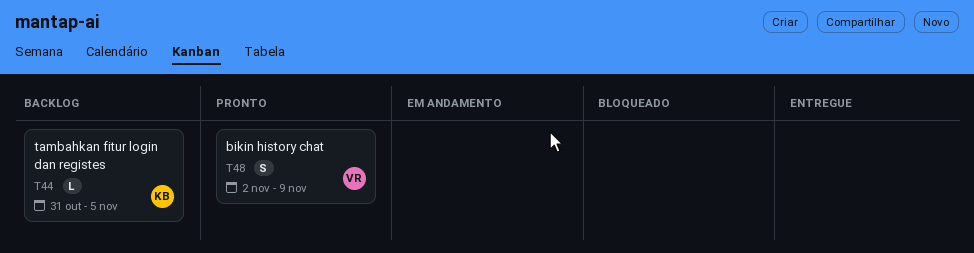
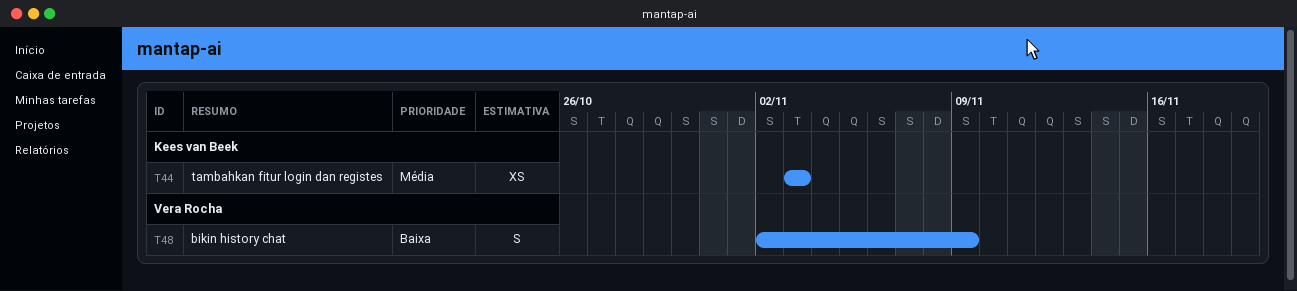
T44, estimate: L -> XS
T44, start: Oct 31 -> Nov 3
T44, due: Nov 5 -> Nov 3

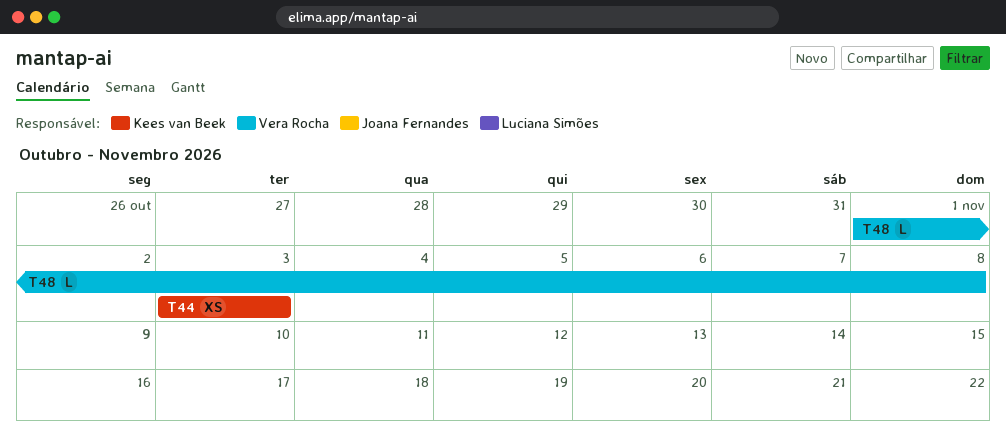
T48, estimate: S -> L
T48, start: Nov 2 -> Nov 1
T48, due: Nov 9 -> Nov 8

